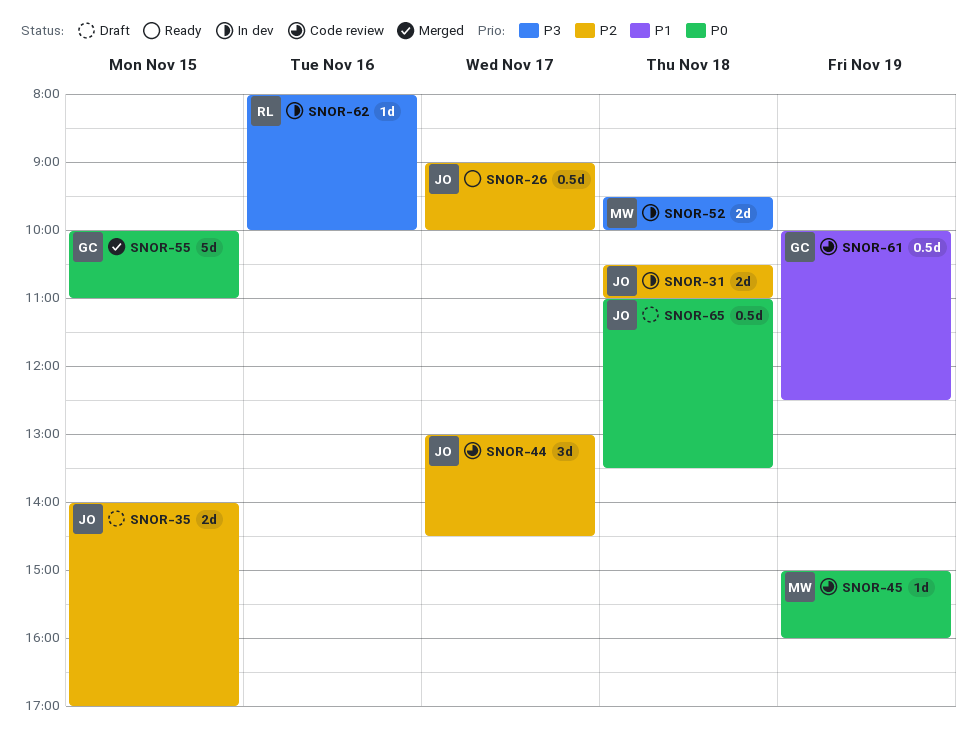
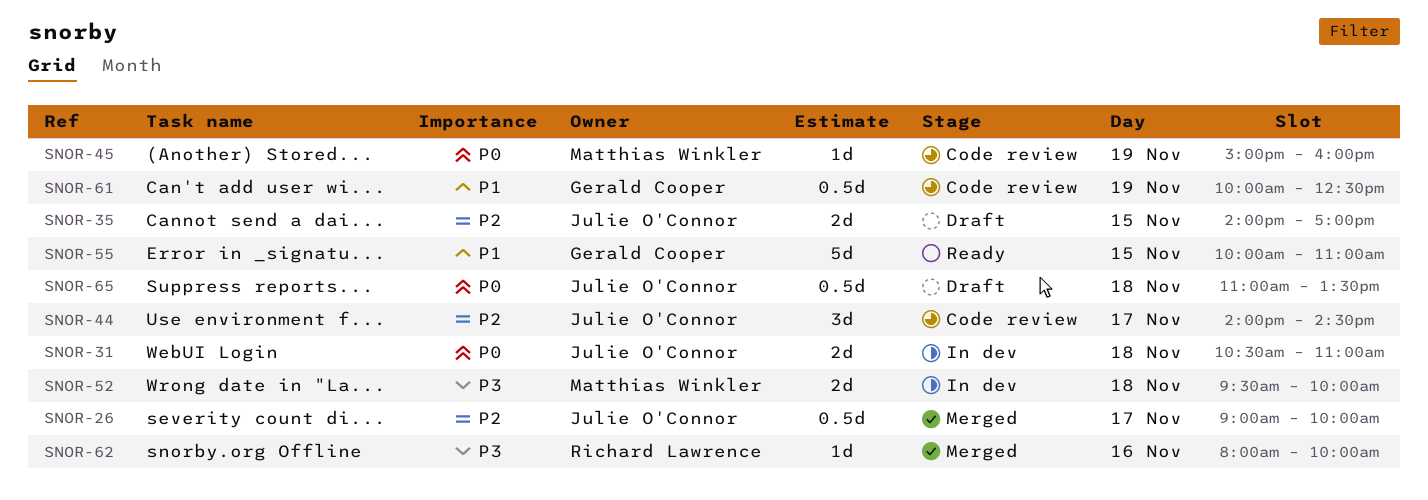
SNOR-26, status: Ready -> Merged
SNOR-31, priority: P2 -> P0
SNOR-44, begins: 13:00 -> 14:00
SNOR-55, status: Merged -> Ready
SNOR-55, priority: P0 -> P1
SNOR-62, status: In dev -> Merged

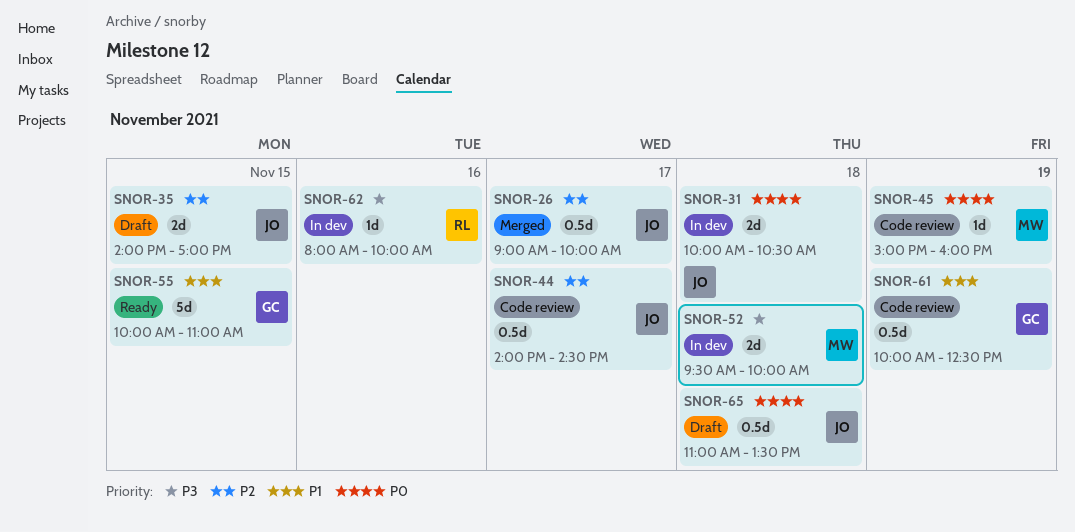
SNOR-31, begins: 10:30 -> 10:00
SNOR-31, ends: 11:00 -> 10:30
SNOR-44, estimate: 3d -> 0.5d
SNOR-62, status: Merged -> In dev

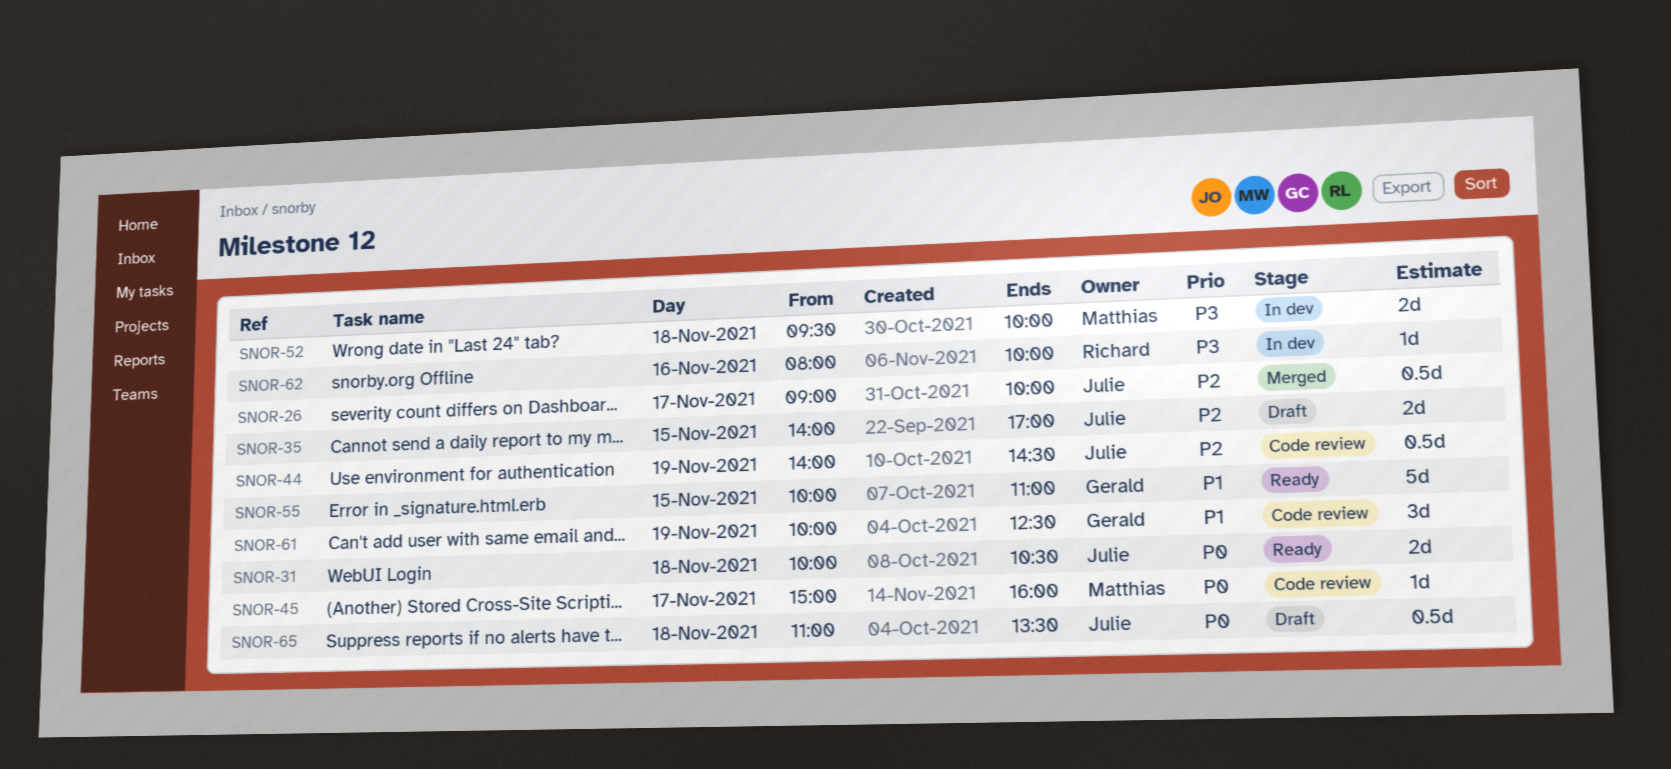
SNOR-31, status: In dev -> Ready
SNOR-44, day: Nov 17 -> Nov 19
SNOR-45, day: Nov 19 -> Nov 17
SNOR-61, estimate: 0.5d -> 3d

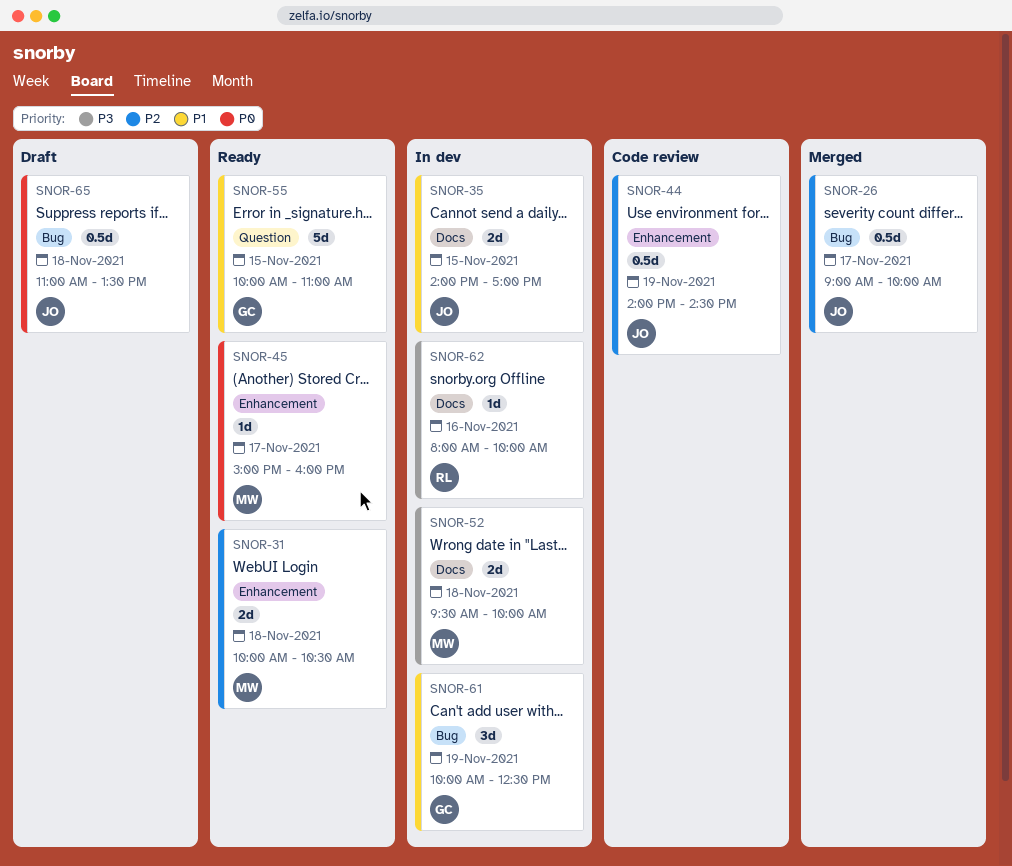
SNOR-31, owner: Julie -> Matthias
SNOR-31, priority: P0 -> P2
SNOR-35, status: Draft -> In dev
SNOR-35, priority: P2 -> P1
SNOR-45, status: Code review -> Ready
SNOR-61, status: Code review -> In dev

